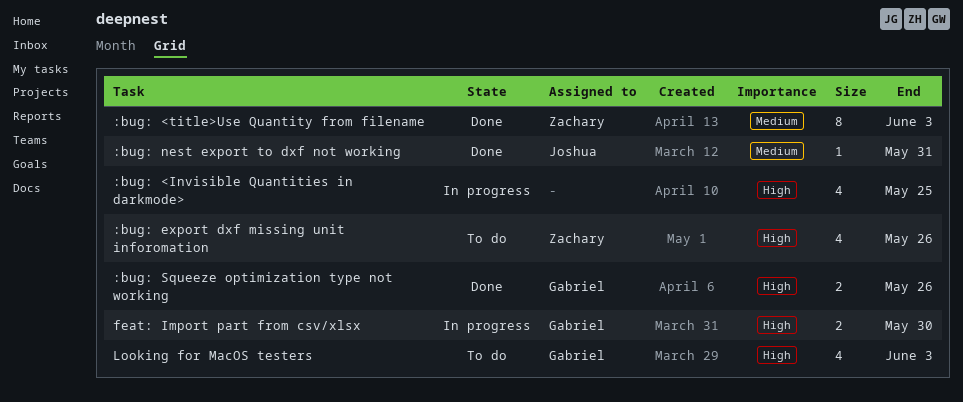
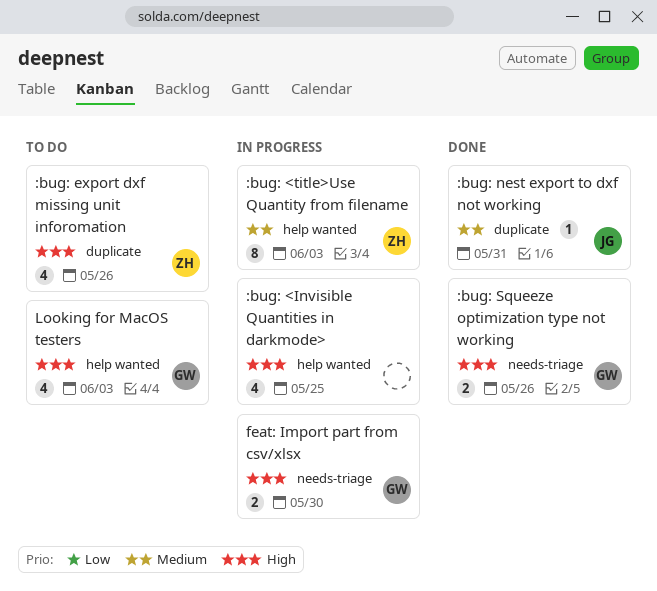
:bug: <title>Use Quantity from filename, status: Done -> In progress

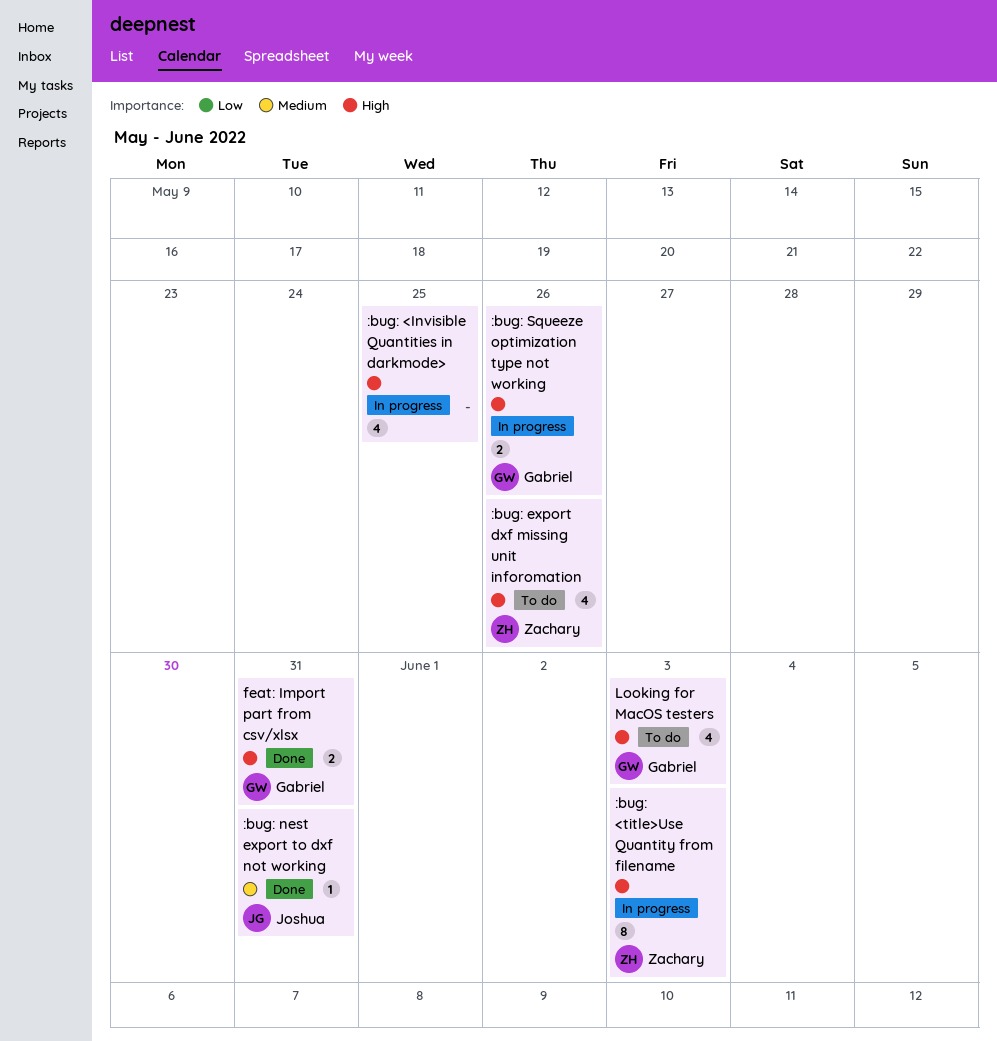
:bug: <title>Use Quantity from filename, priority: Medium -> High
:bug: Squeeze optimization type not working, status: Done -> In progress
feat: Import part from csv/xlsx, status: In progress -> Done
feat: Import part from csv/xlsx, due: May 30 -> May 31

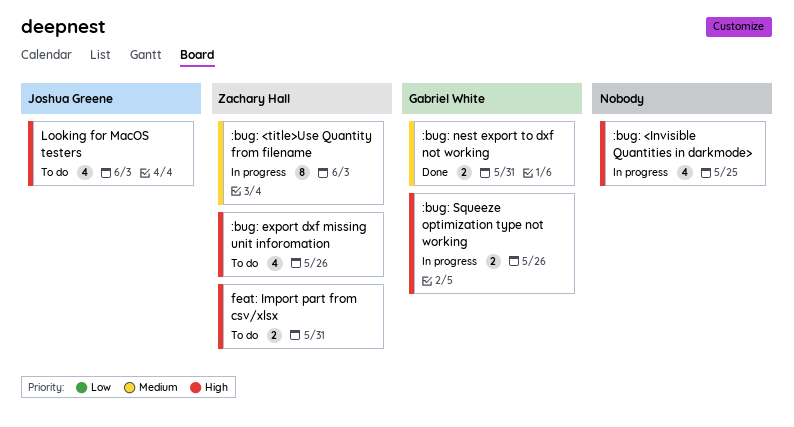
:bug: <title>Use Quantity from filename, priority: High -> Medium
:bug: nest export to dxf not working, owner: Joshua Greene -> Gabriel White
:bug: nest export to dxf not working, estimate: 1 -> 2
feat: Import part from csv/xlsx, status: Done -> To do
feat: Import part from csv/xlsx, owner: Gabriel White -> Zachary Hall
Looking for MacOS testers, owner: Gabriel White -> Joshua Greene

